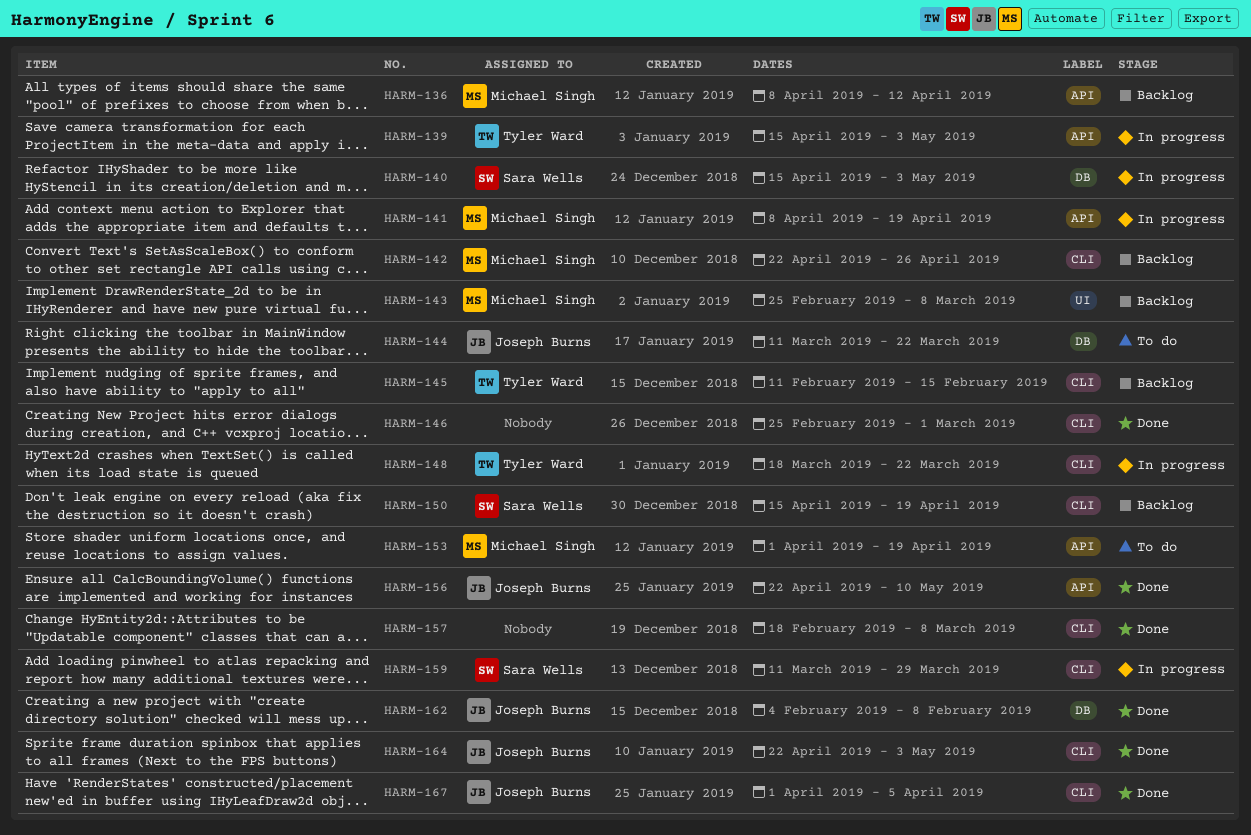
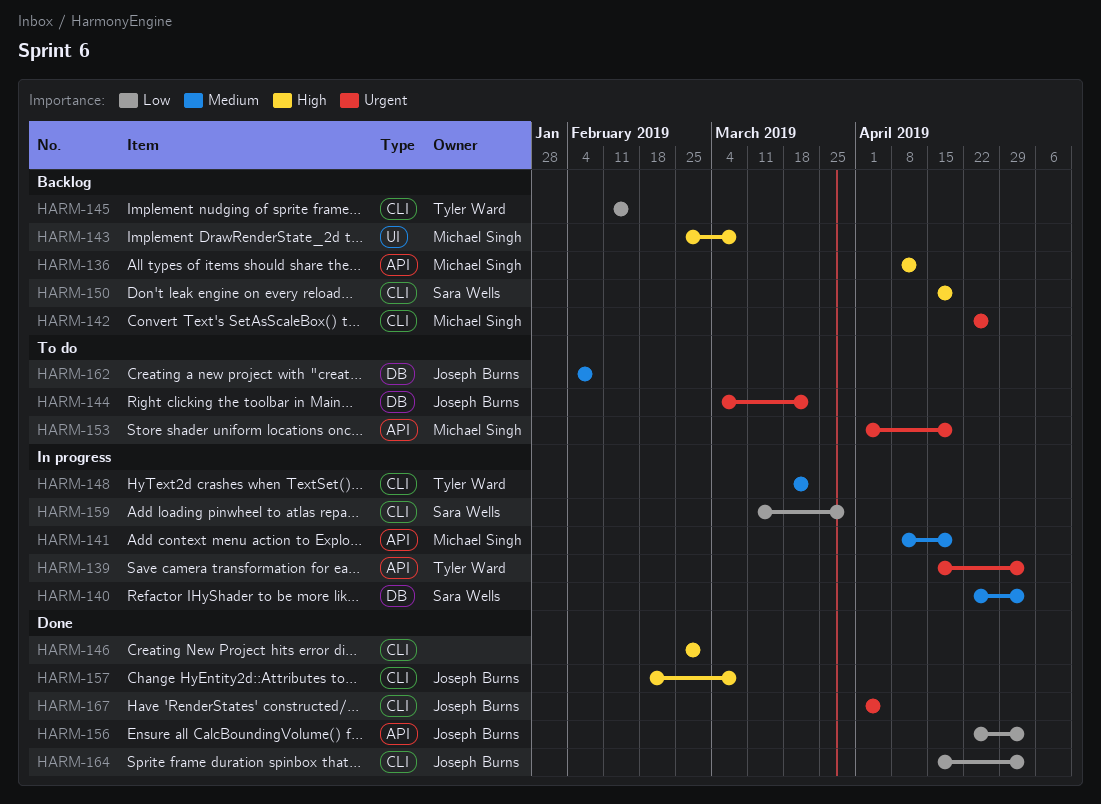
HARM-140, start: Apr 15 -> Apr 22
HARM-144, start: Mar 11 -> Mar 4
HARM-156, due: May 10 -> May 3
HARM-157, owner: none -> Joseph Burns
HARM-162, status: Done -> To do
HARM-164, start: Apr 22 -> Apr 15

